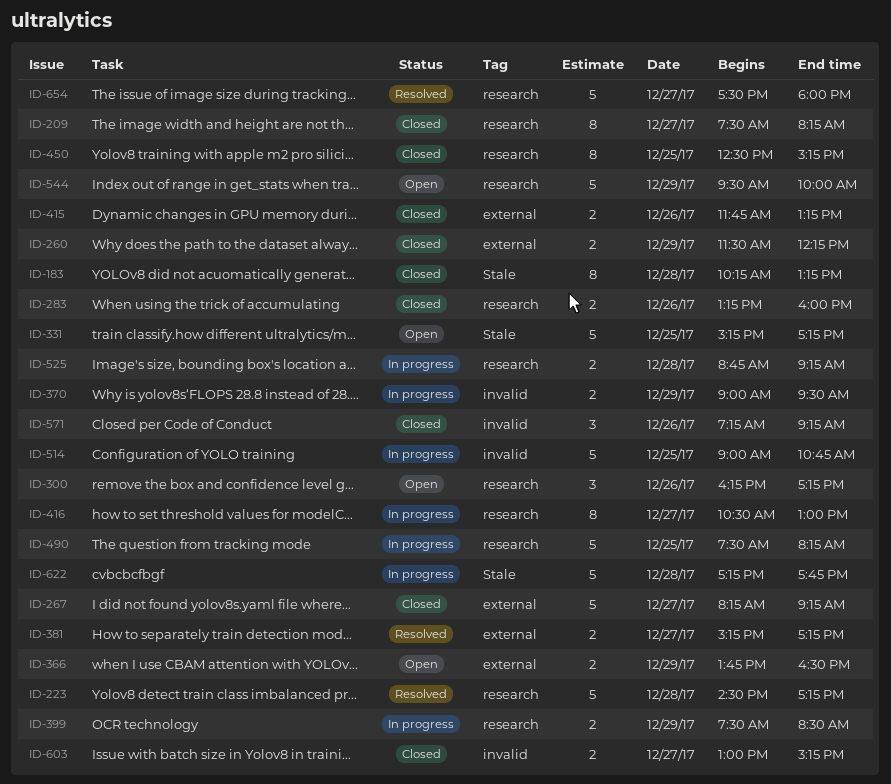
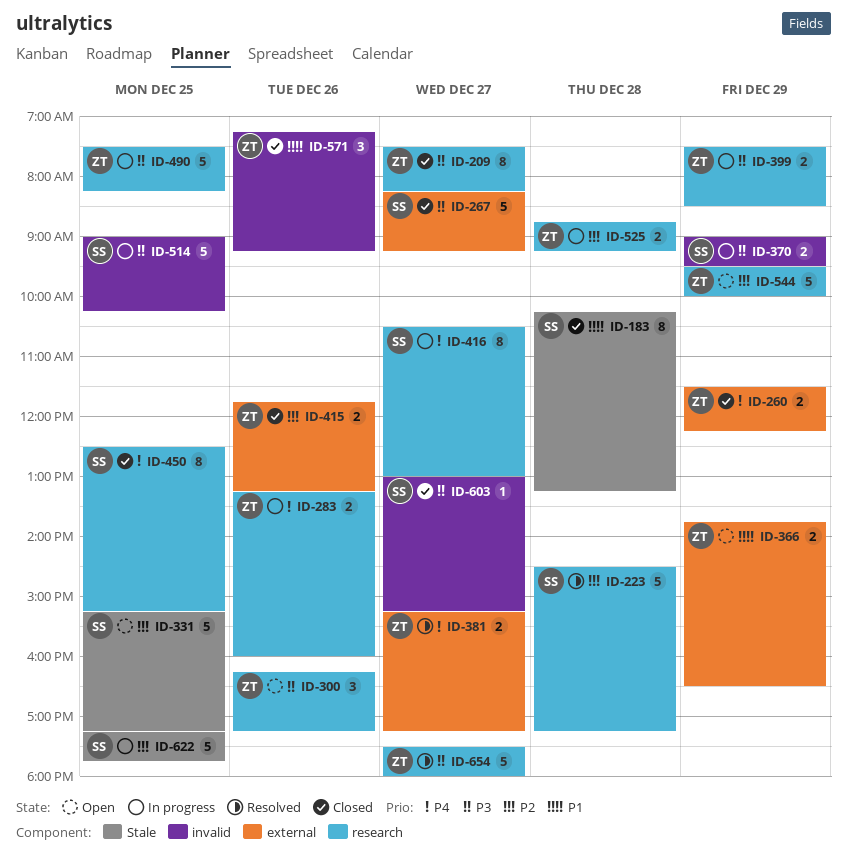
ID-283, status: Closed -> In progress
ID-514, ends: 10:45 -> 10:15
ID-603, estimate: 2 -> 1
ID-622, day: Dec 28 -> Dec 25

